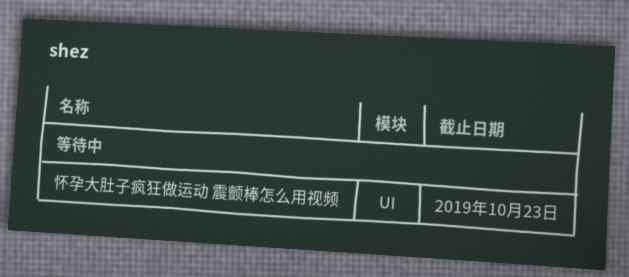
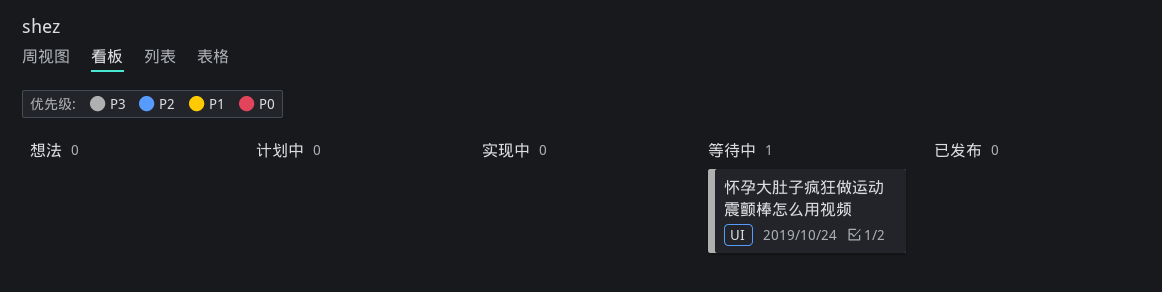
怀孕大肚子疯狂做运动 震颤棒怎么用视频, due: Oct 23 -> Oct 24

